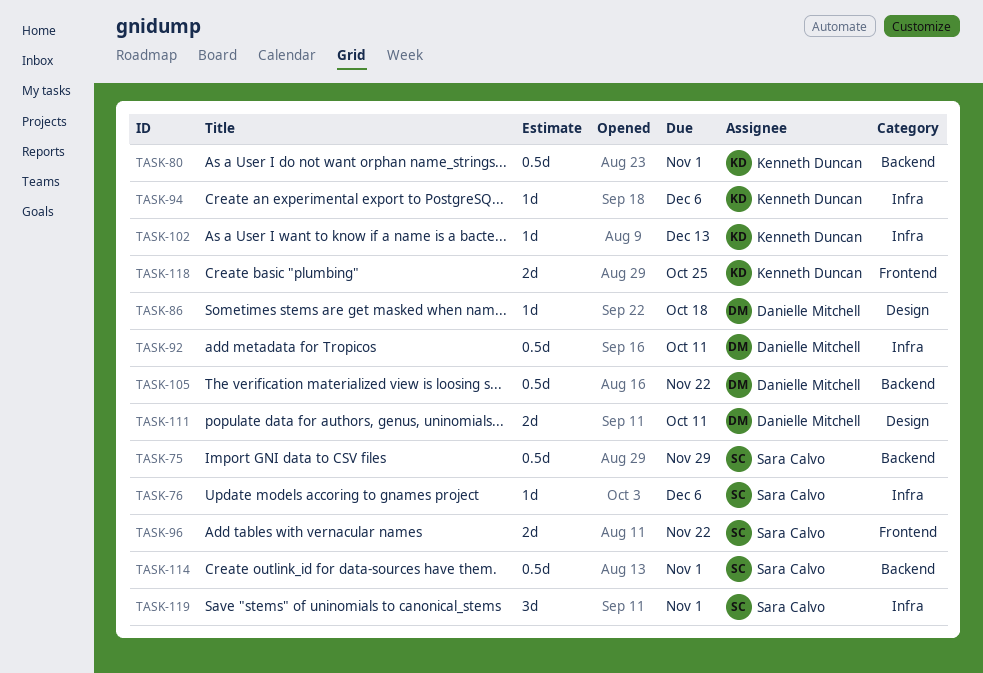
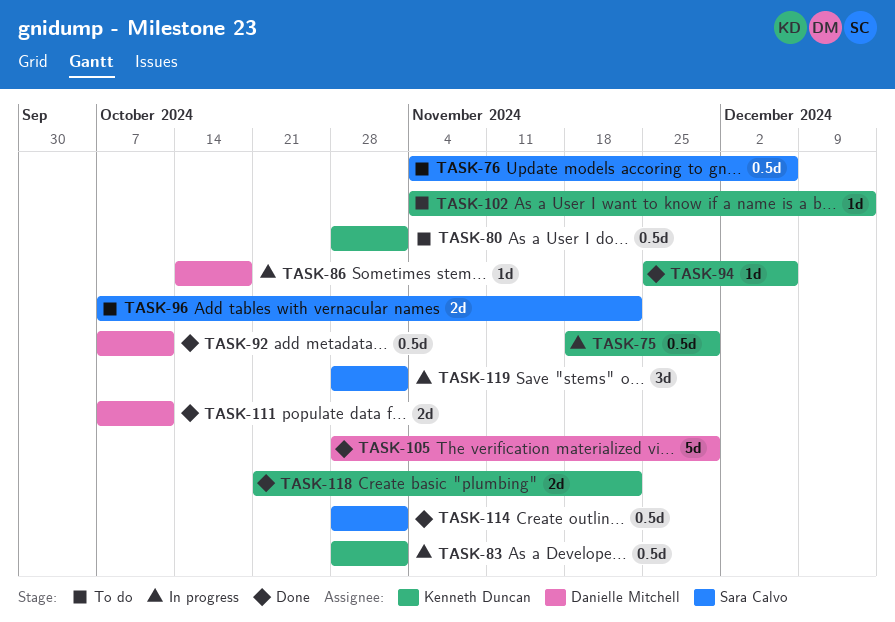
TASK-75, owner: Sara Calvo -> Kenneth Duncan
TASK-76, estimate: 1d -> 0.5d
TASK-83: none -> present
TASK-105, estimate: 0.5d -> 5d
TASK-105, due: Nov 22 -> Nov 29
TASK-118, due: Oct 25 -> Nov 22

